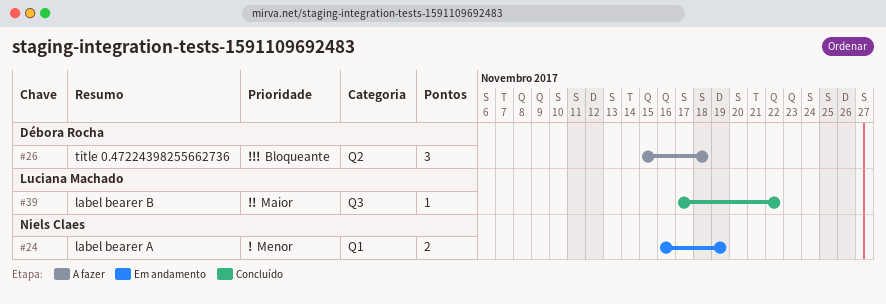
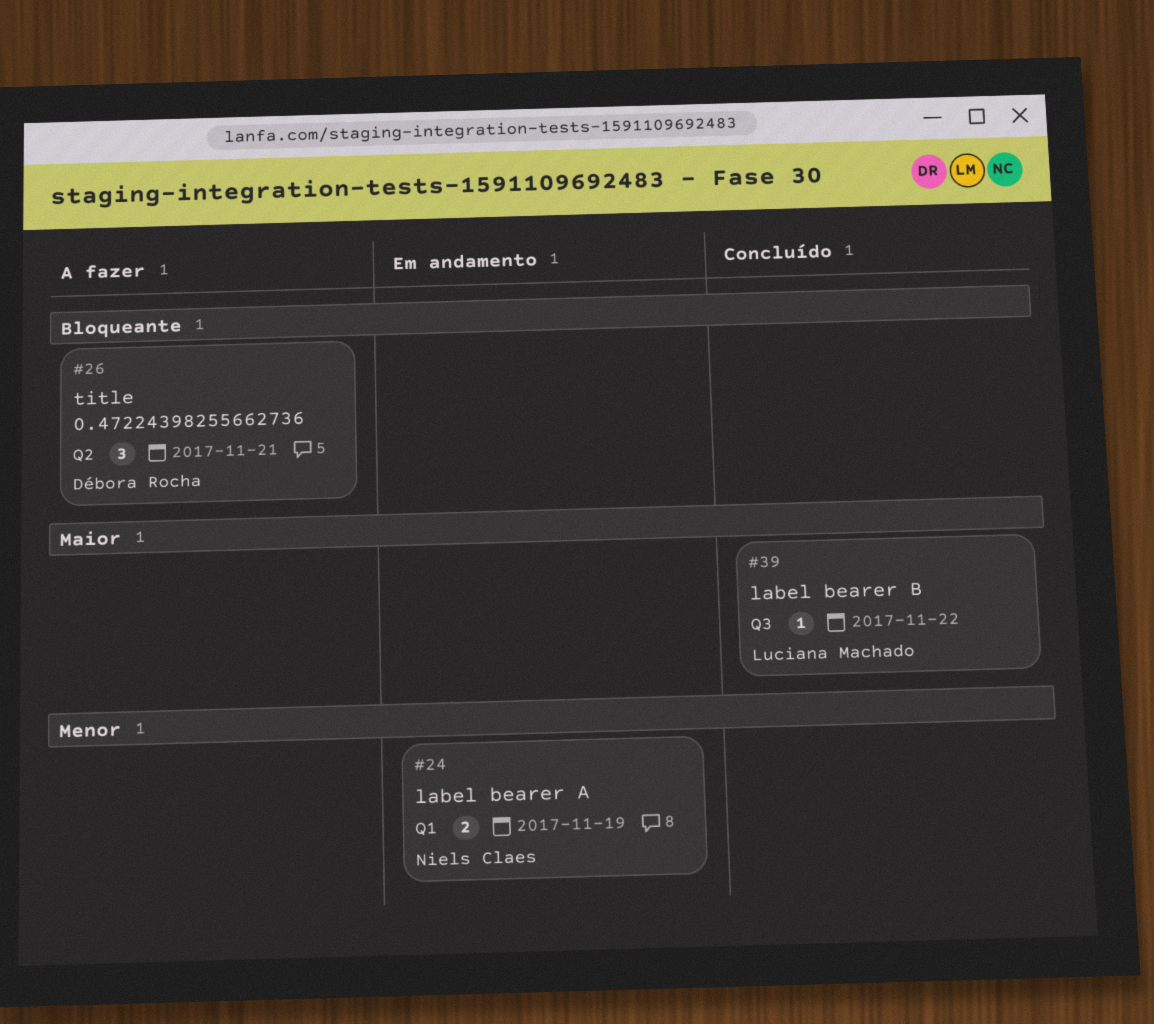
#26, due: Nov 18 -> Nov 21

